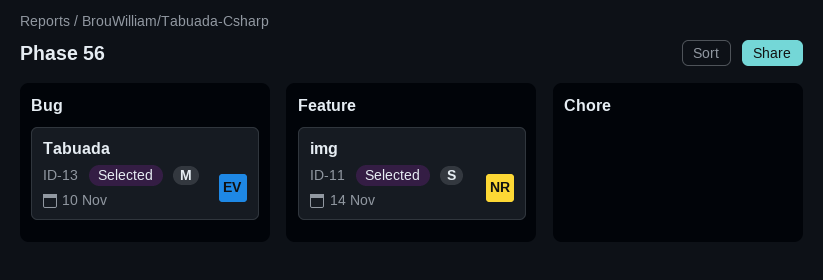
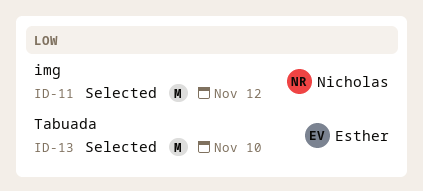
ID-11, estimate: S -> M
ID-11, due: Nov 14 -> Nov 12

